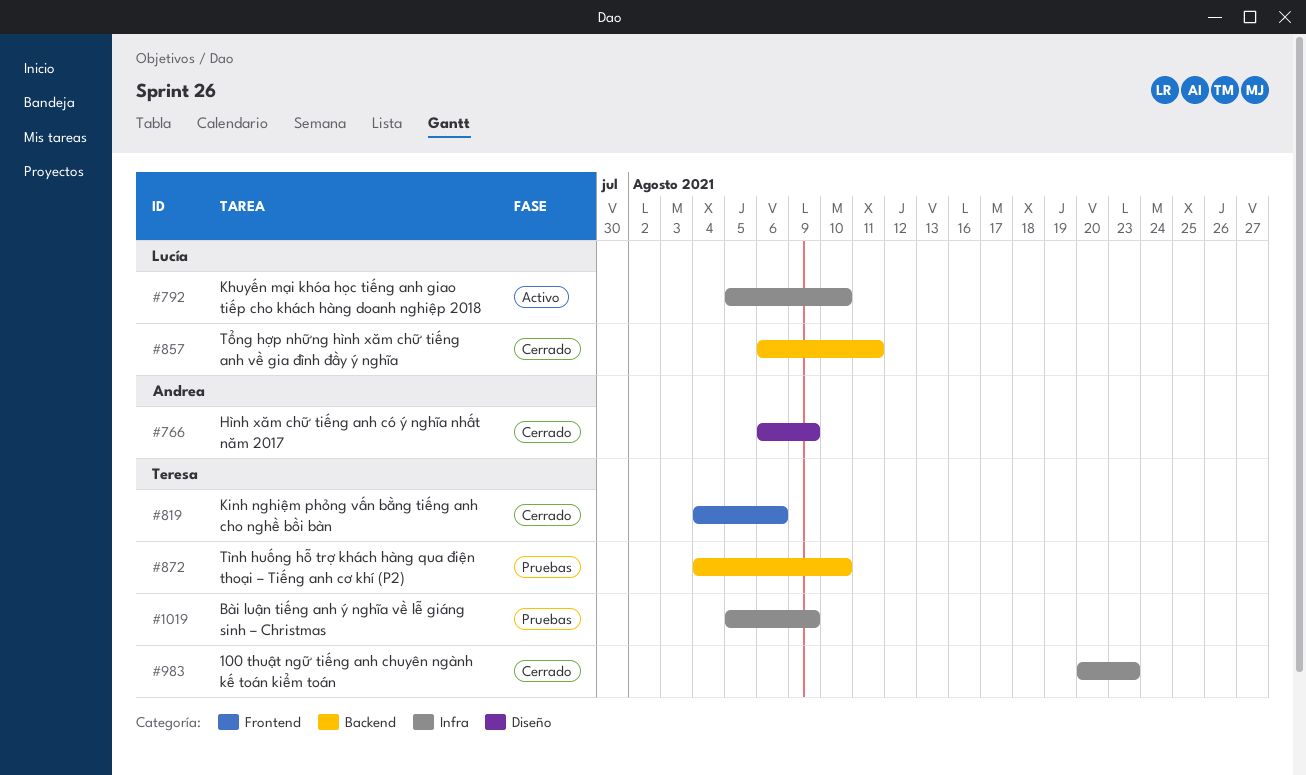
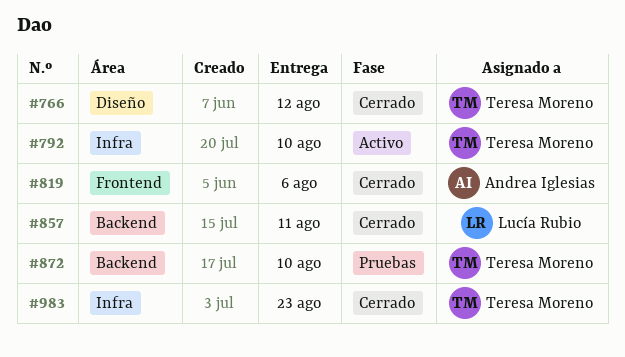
#766, owner: Andrea Iglesias -> Teresa Moreno
#766, due: Aug 9 -> Aug 12
#792, owner: Lucía Rubio -> Teresa Moreno
#819, owner: Teresa Moreno -> Andrea Iglesias
#1019: present -> none

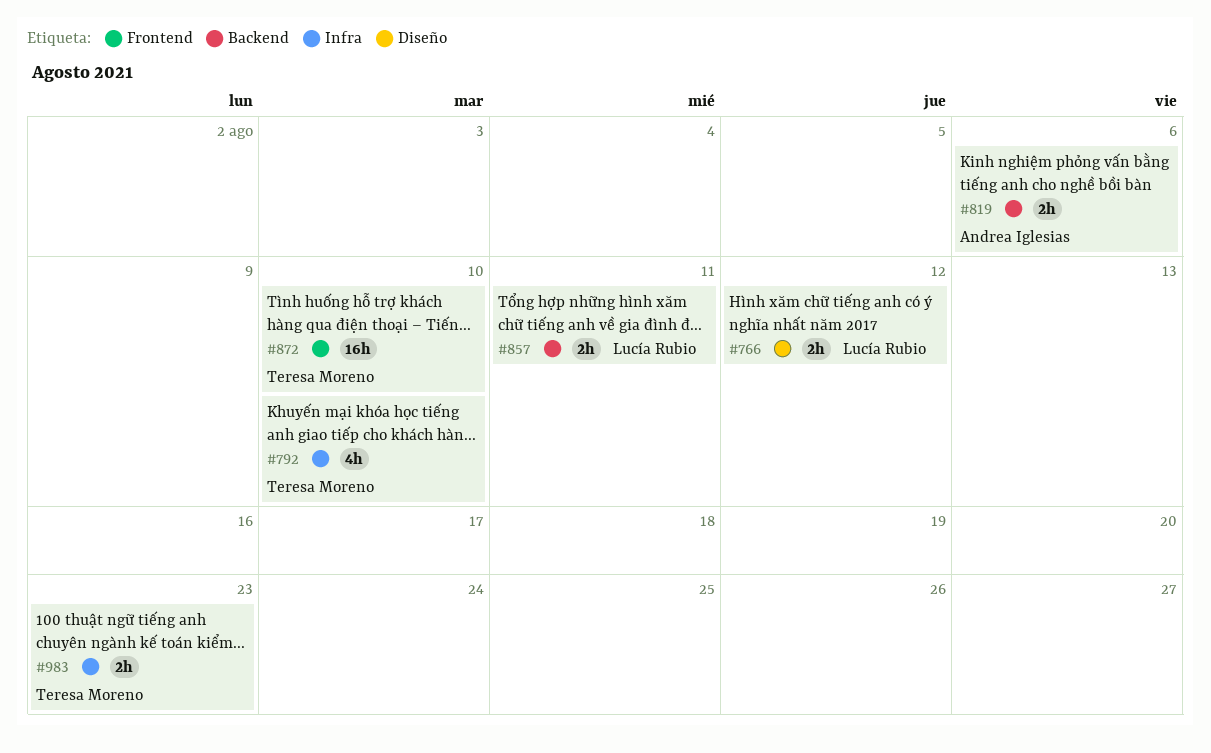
#766, owner: Teresa Moreno -> Lucía Rubio
#819, label: Frontend -> Backend
#872, label: Backend -> Frontend

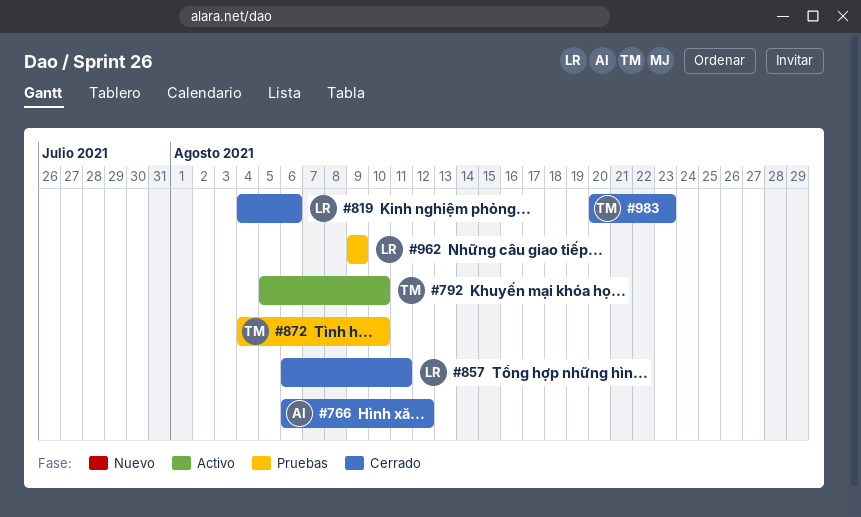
#766, owner: Lucía Rubio -> Andrea Iglesias
#819, owner: Andrea Iglesias -> Lucía Rubio
#962: none -> present

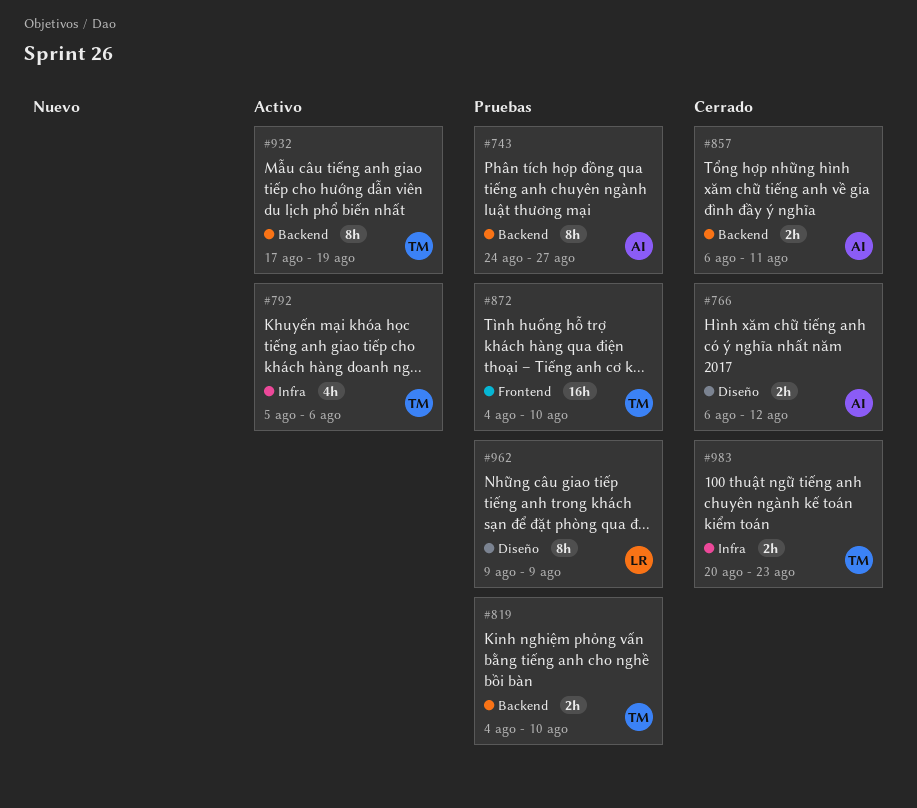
#743: none -> present
#792, due: Aug 10 -> Aug 6
#819, status: Cerrado -> Pruebas
#819, owner: LR -> TM
#819, due: Aug 6 -> Aug 10
#857, owner: LR -> AI
#932: none -> present

